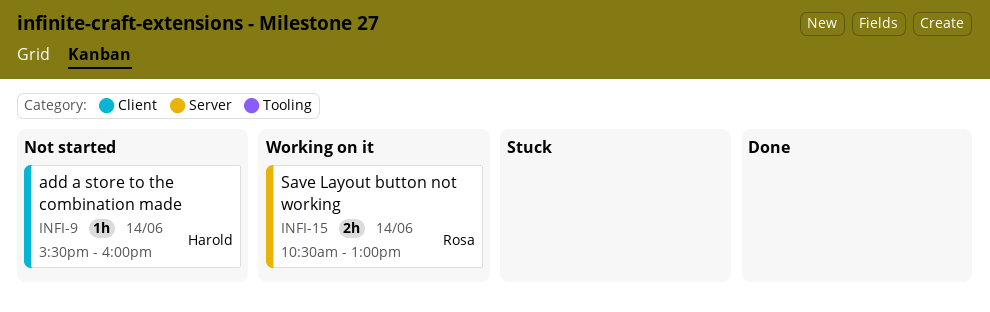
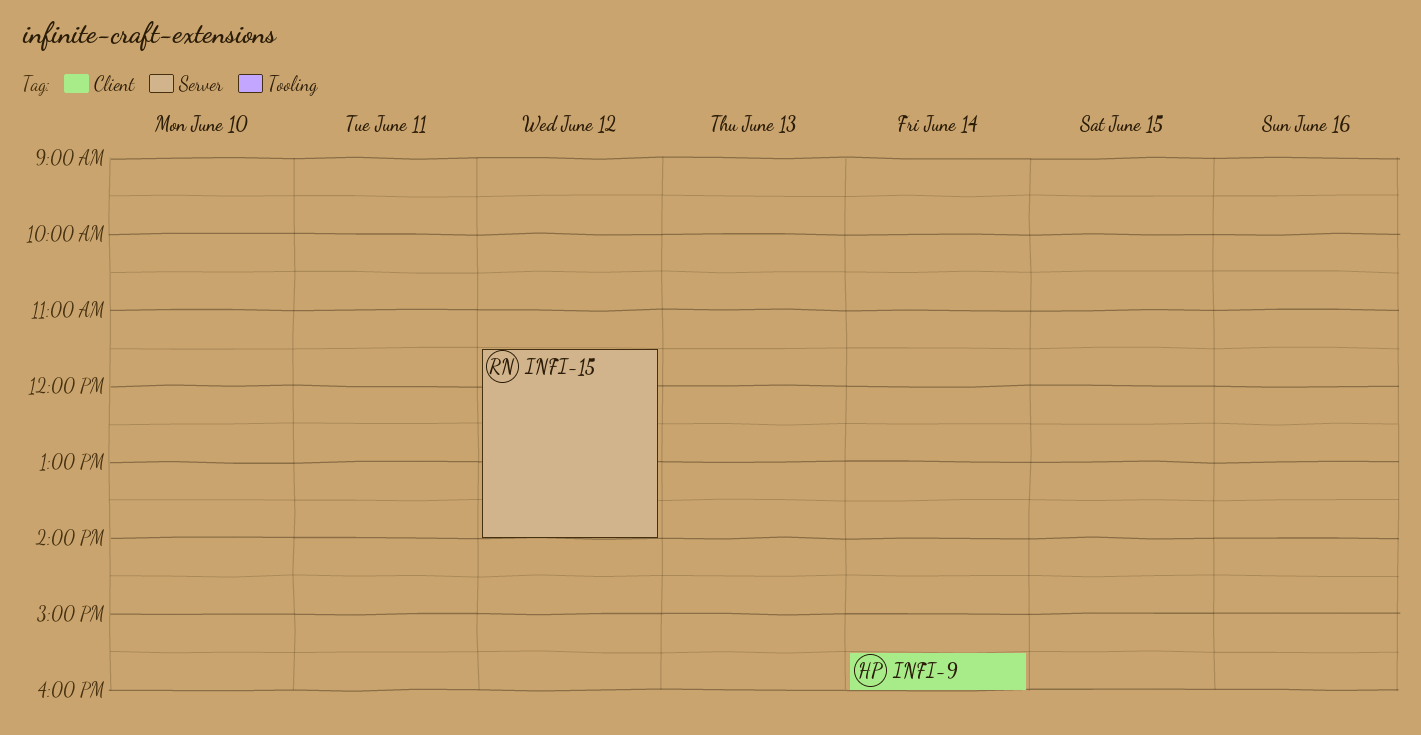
INFI-15, day: Jun 14 -> Jun 12
INFI-15, begins: 10:30 -> 11:30
INFI-15, ends: 13:00 -> 14:00

